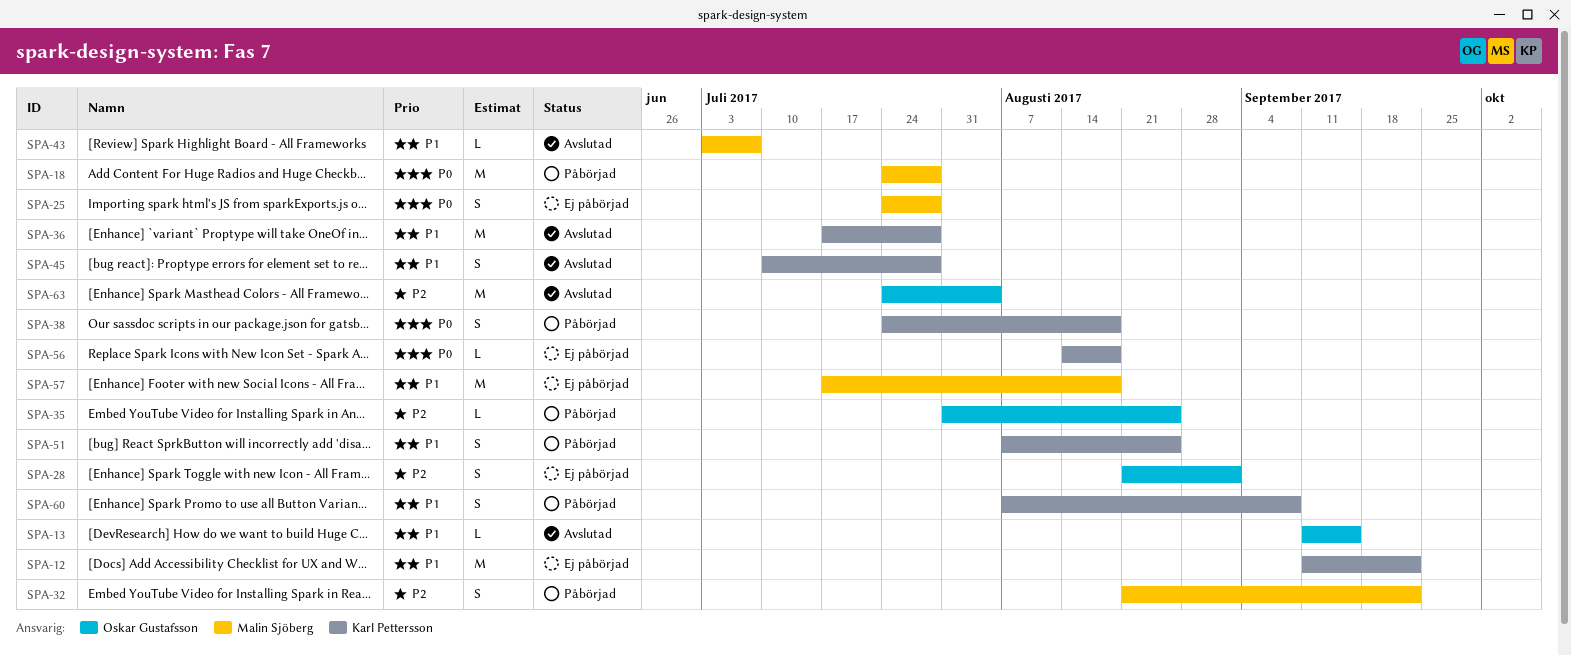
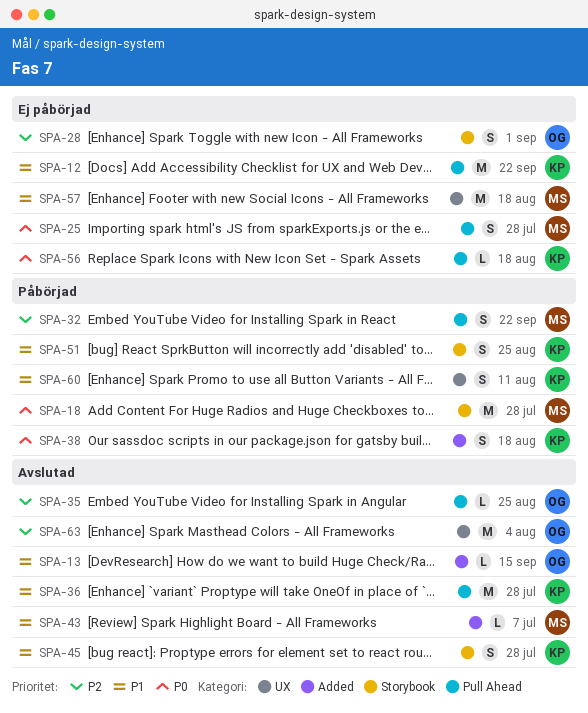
SPA-35, status: Påbörjad -> Avslutad
SPA-60, due: Sep 8 -> Aug 11

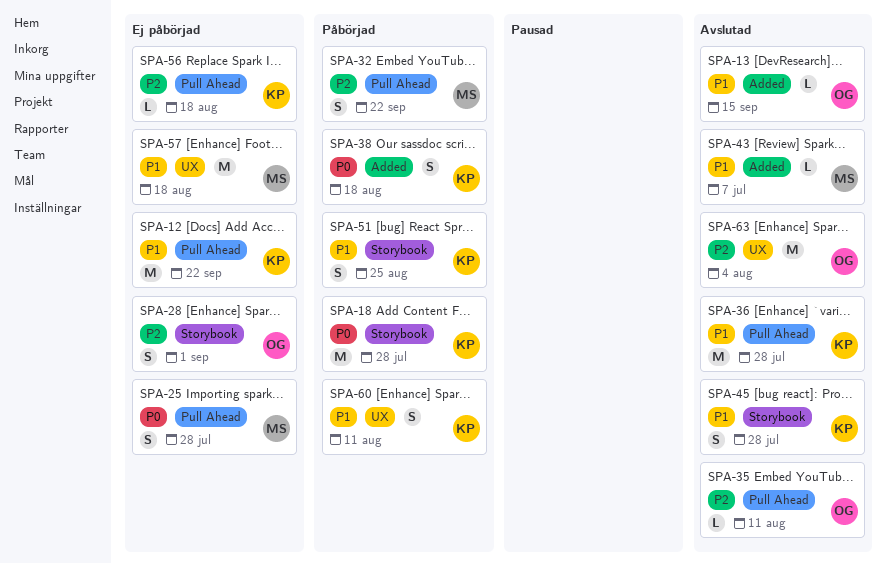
SPA-18, owner: MS -> KP
SPA-35, due: Aug 25 -> Aug 11
SPA-56, priority: P0 -> P2

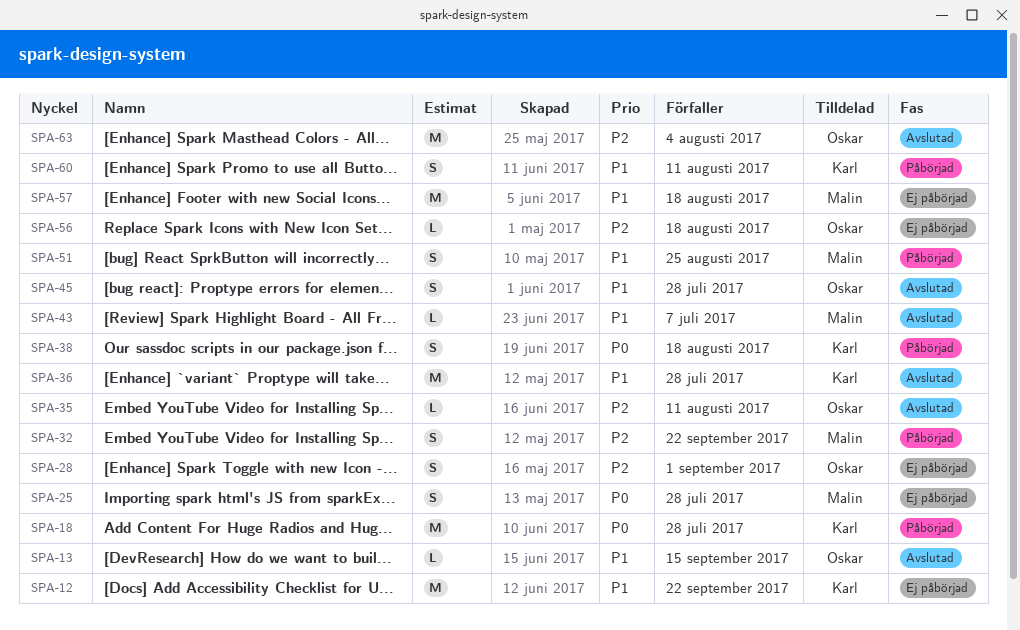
SPA-45, owner: Karl -> Oskar
SPA-51, owner: Karl -> Malin
SPA-56, owner: Karl -> Oskar

